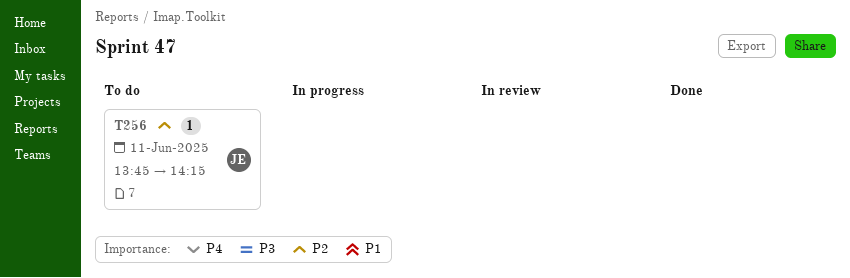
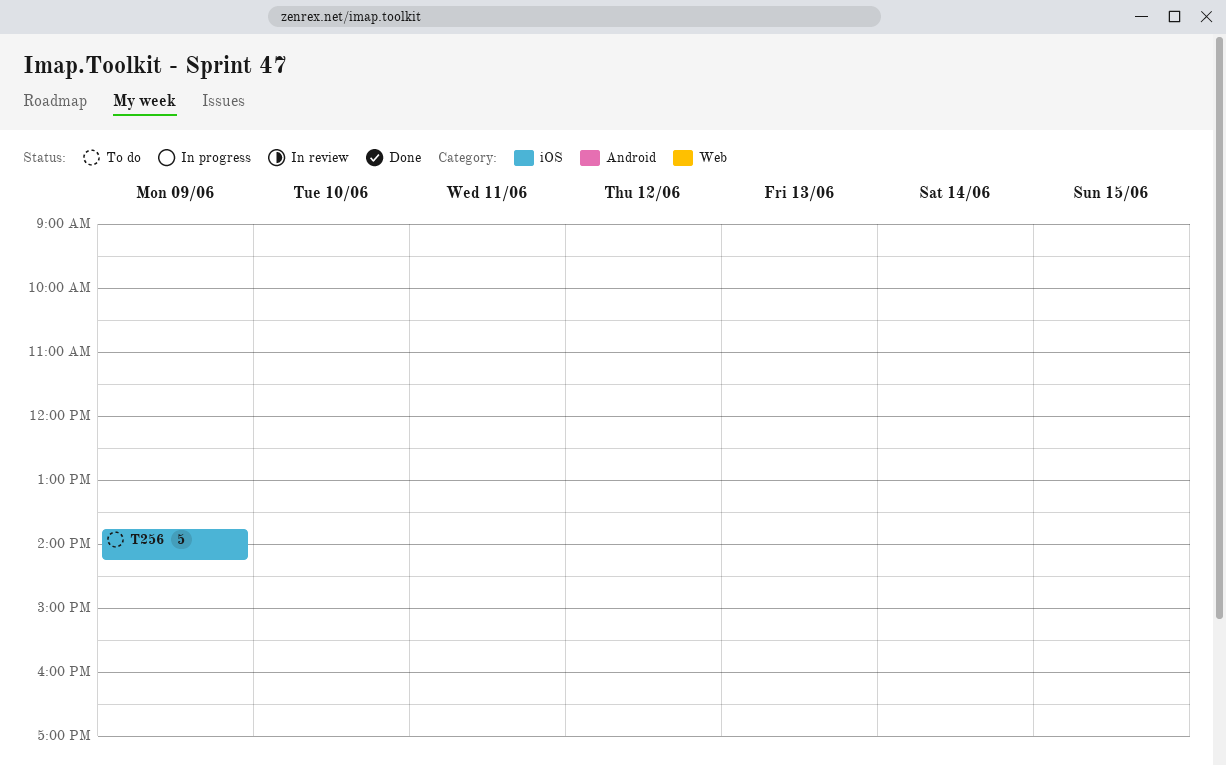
T256, estimate: 1 -> 5
T256, day: Jun 11 -> Jun 9

